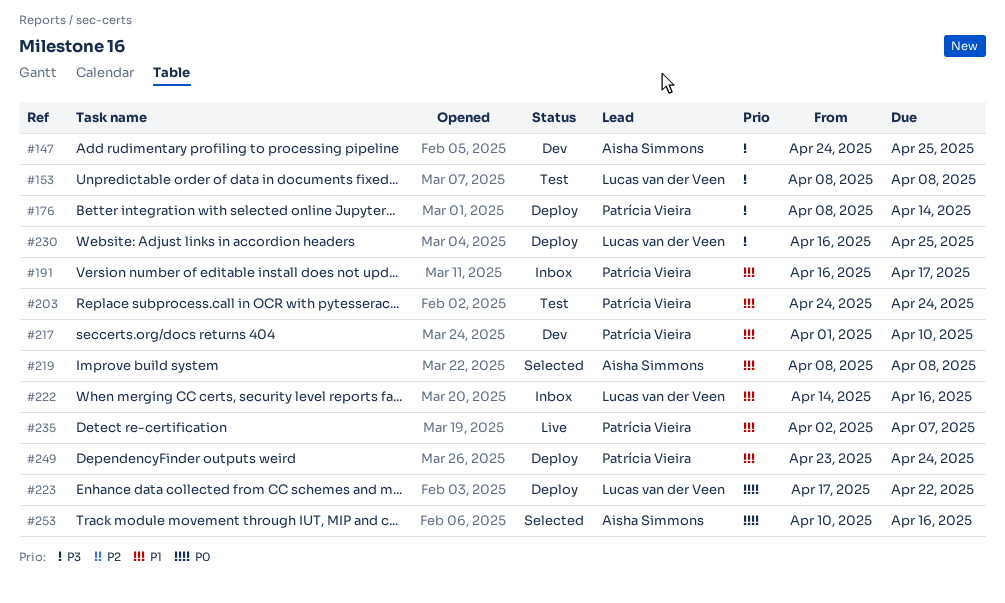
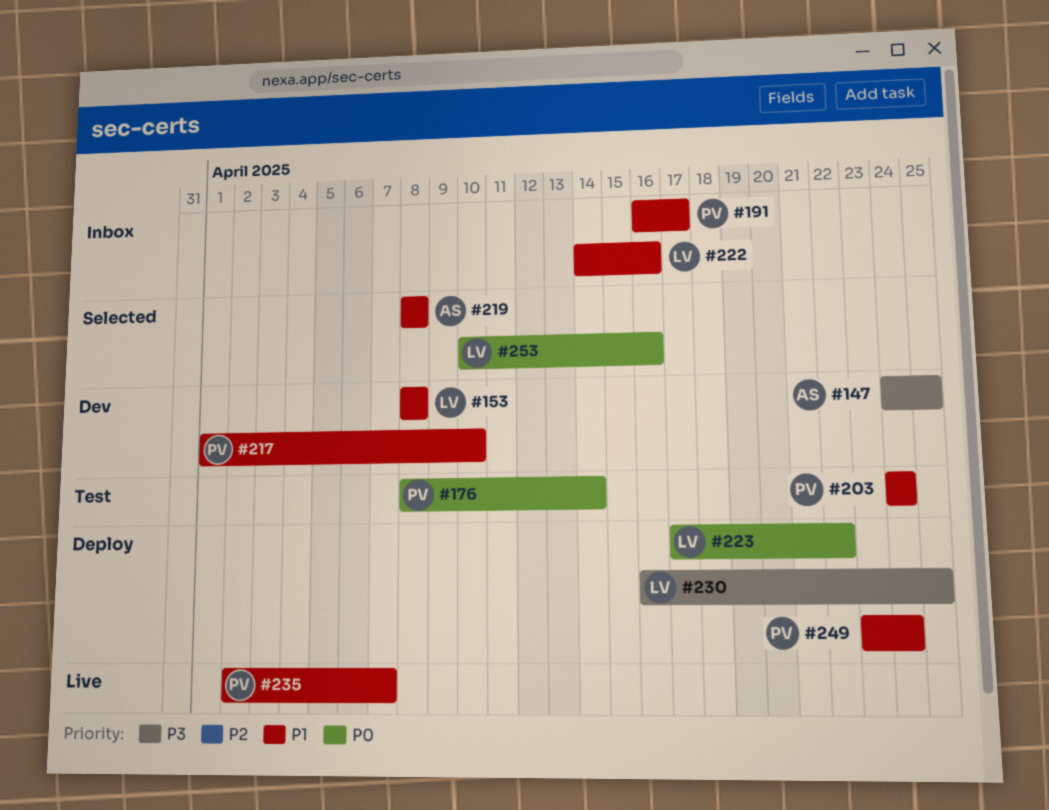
#153, status: Test -> Dev
#153, priority: P3 -> P1
#176, status: Deploy -> Test
#176, priority: P3 -> P0
#253, owner: Aisha Simmons -> Lucas van der Veen

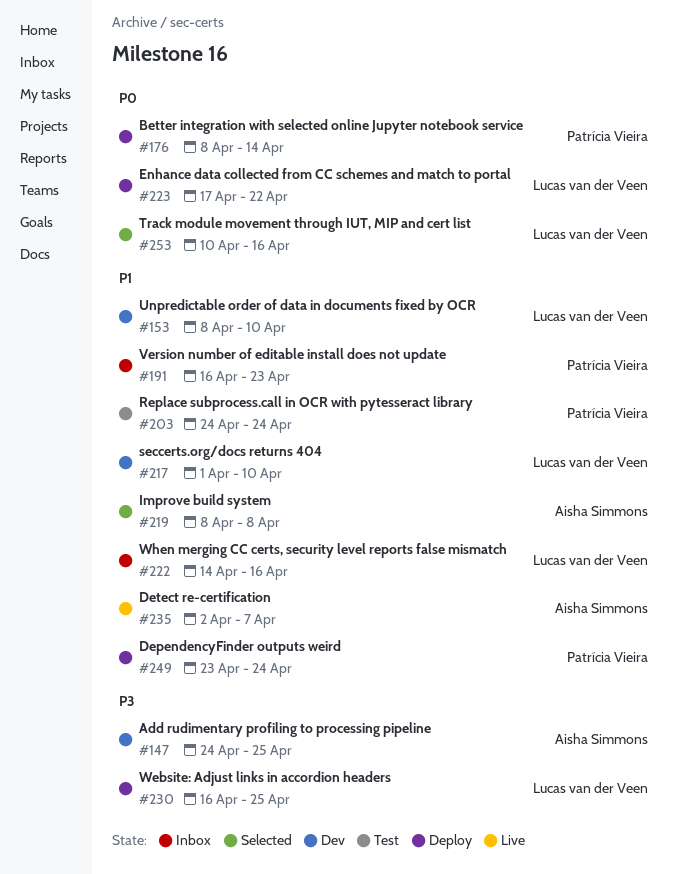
#153, due: Apr 8 -> Apr 10
#176, status: Test -> Deploy
#191, due: Apr 17 -> Apr 23
#217, owner: Patrícia Vieira -> Lucas van der Veen
#235, owner: Patrícia Vieira -> Aisha Simmons

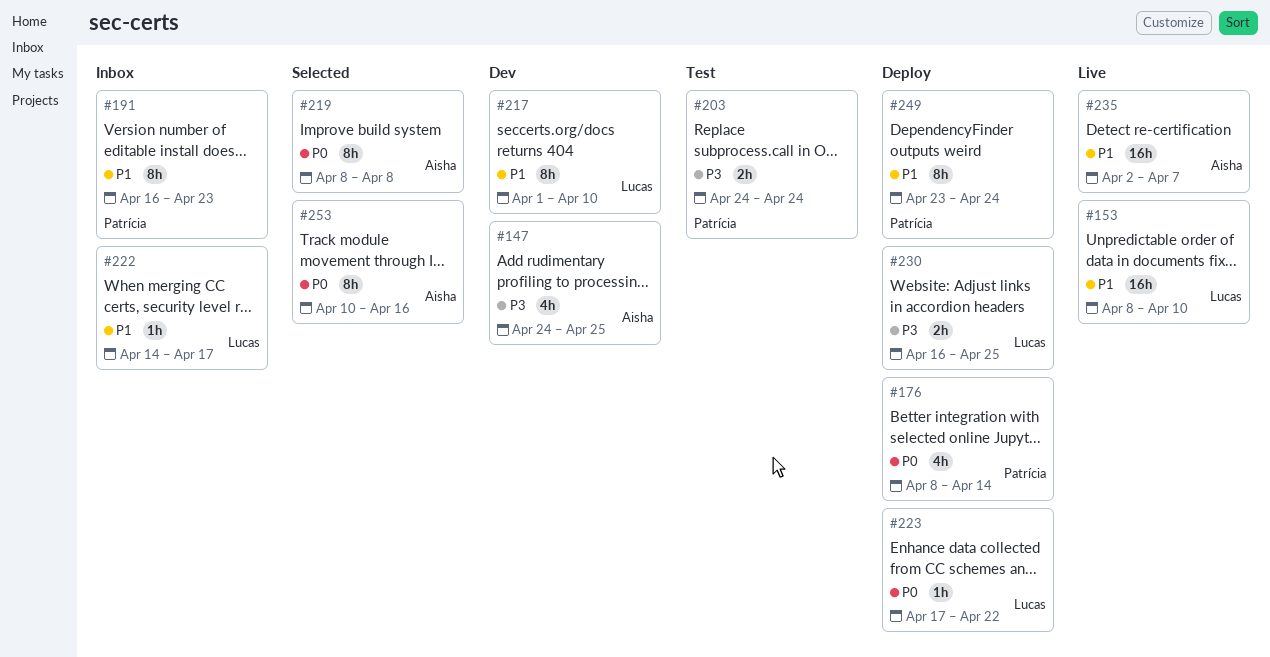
#153, status: Dev -> Live
#203, priority: P1 -> P3
#219, priority: P1 -> P0
#222, due: Apr 16 -> Apr 17
#253, owner: Lucas van der Veen -> Aisha Simmons

